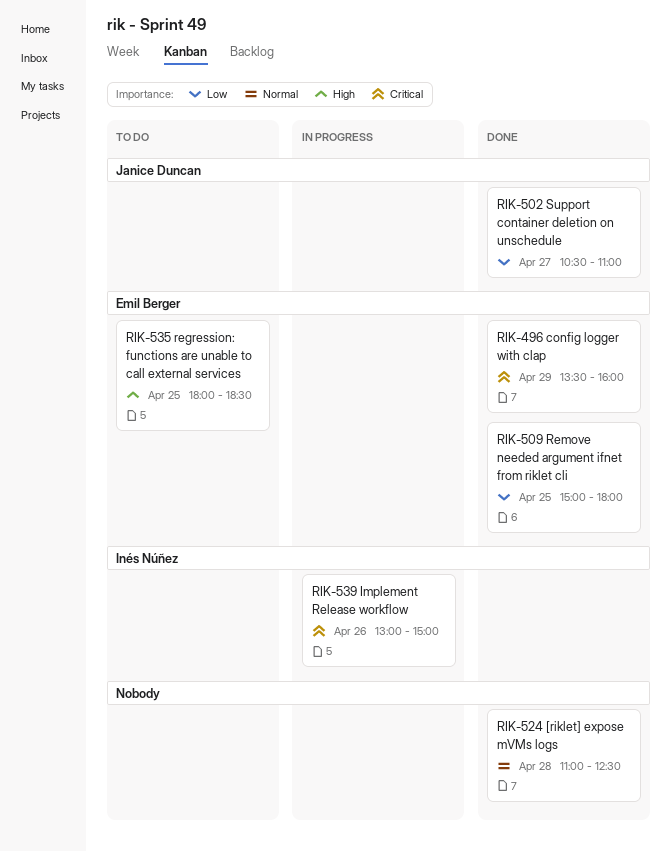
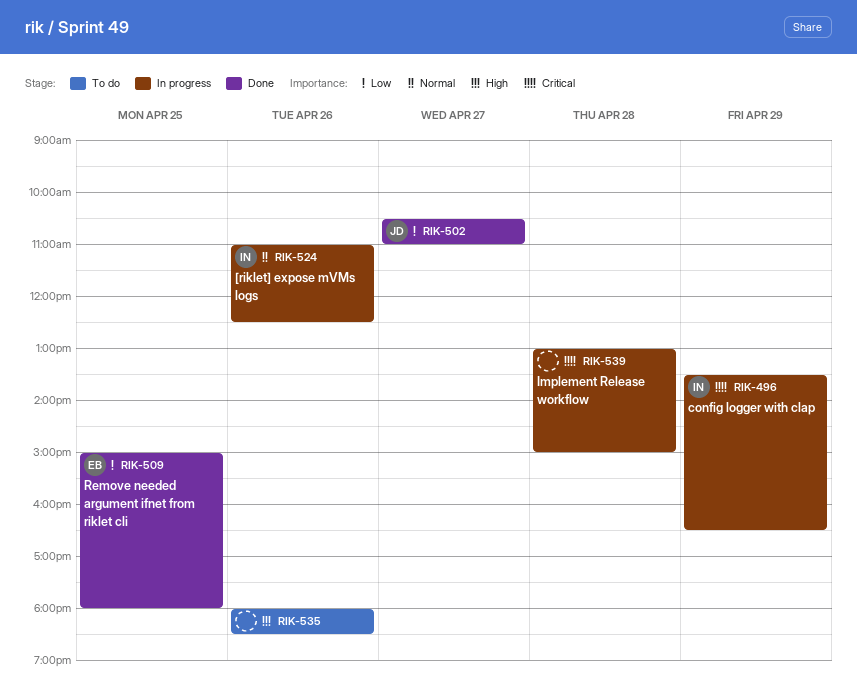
RIK-496, status: Done -> In progress
RIK-496, owner: Emil Berger -> Inés Núñez
RIK-496, ends: 16:00 -> 16:30
RIK-524, status: Done -> In progress
RIK-524, owner: none -> Inés Núñez
RIK-524, day: Apr 28 -> Apr 26
RIK-535, owner: Emil Berger -> none
RIK-535, day: Apr 25 -> Apr 26
RIK-539, owner: Inés Núñez -> none
RIK-539, day: Apr 26 -> Apr 28

